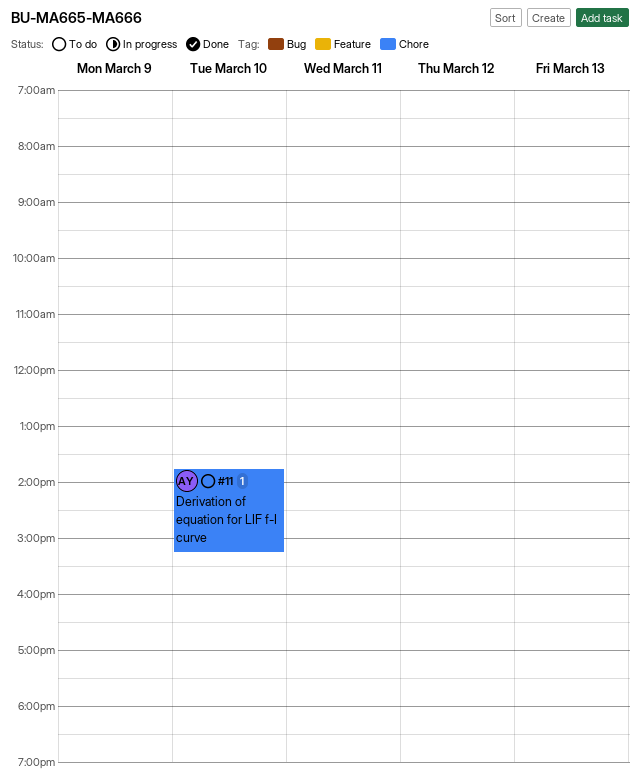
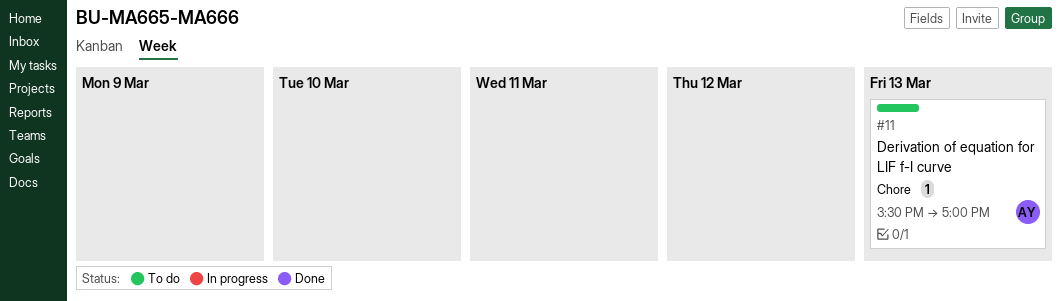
#11, day: Mar 10 -> Mar 13
#11, begins: 13:45 -> 15:30
#11, ends: 15:15 -> 17:00

